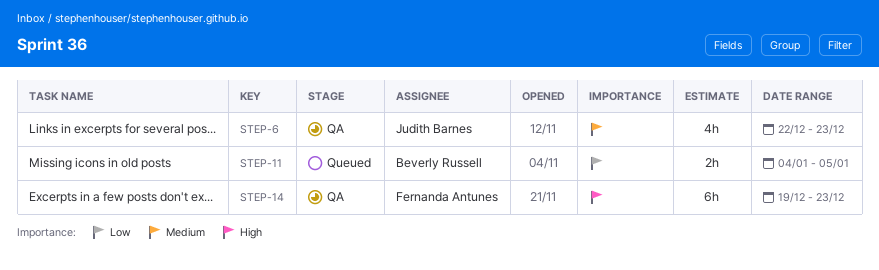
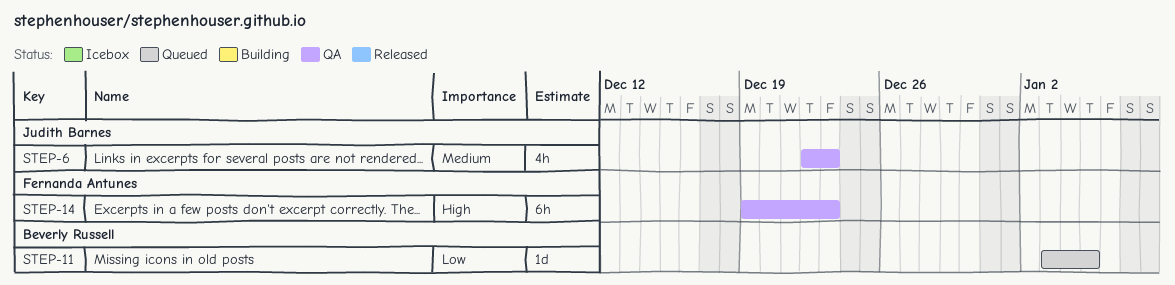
STEP-11, estimate: 2h -> 1d
STEP-11, start: Jan 4 -> Jan 3

